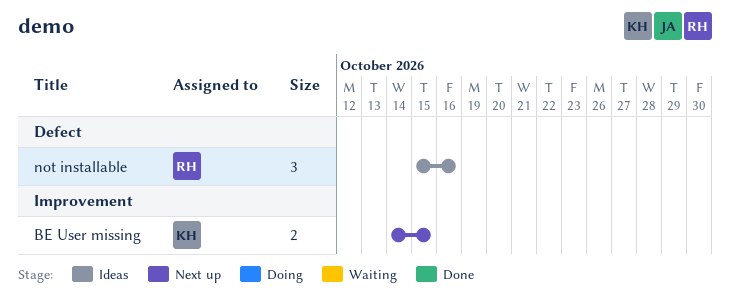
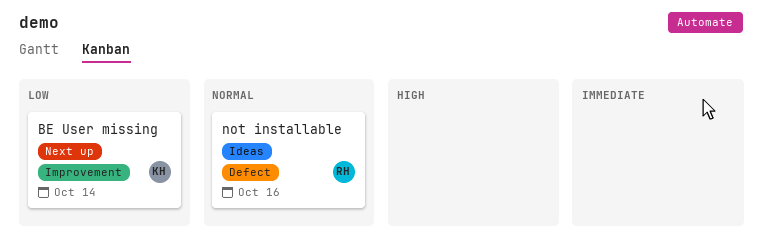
BE User missing, due: Oct 15 -> Oct 14

